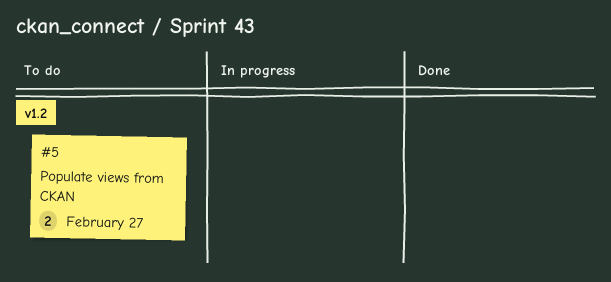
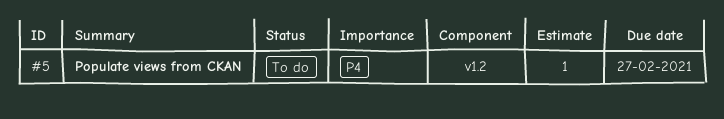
#5, estimate: 2 -> 1

